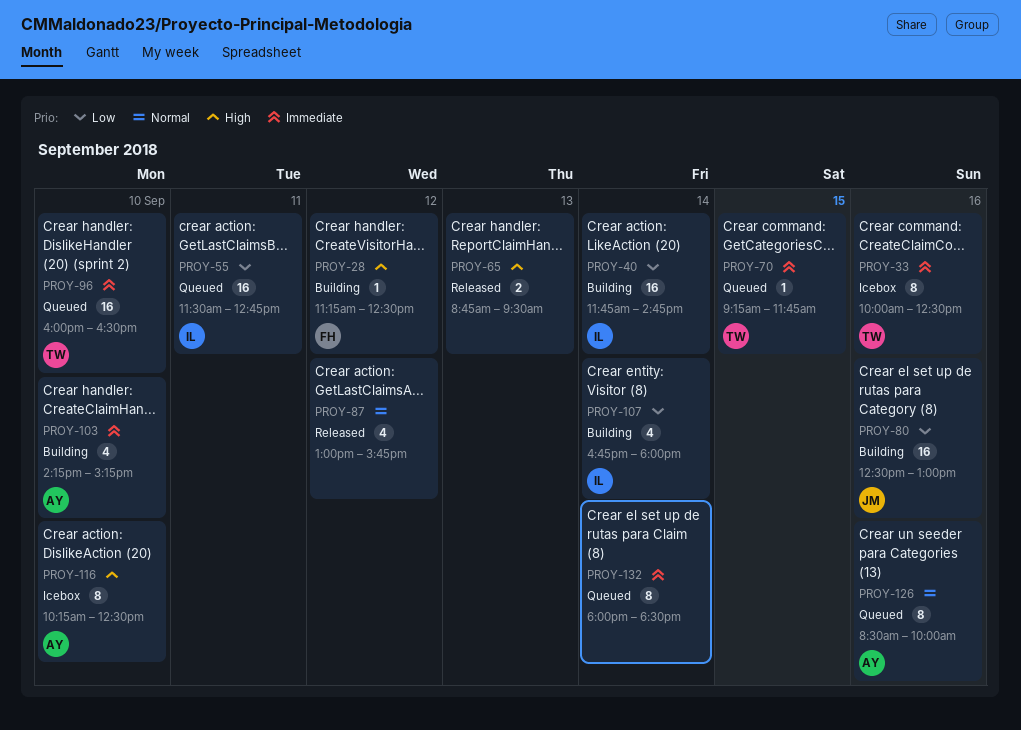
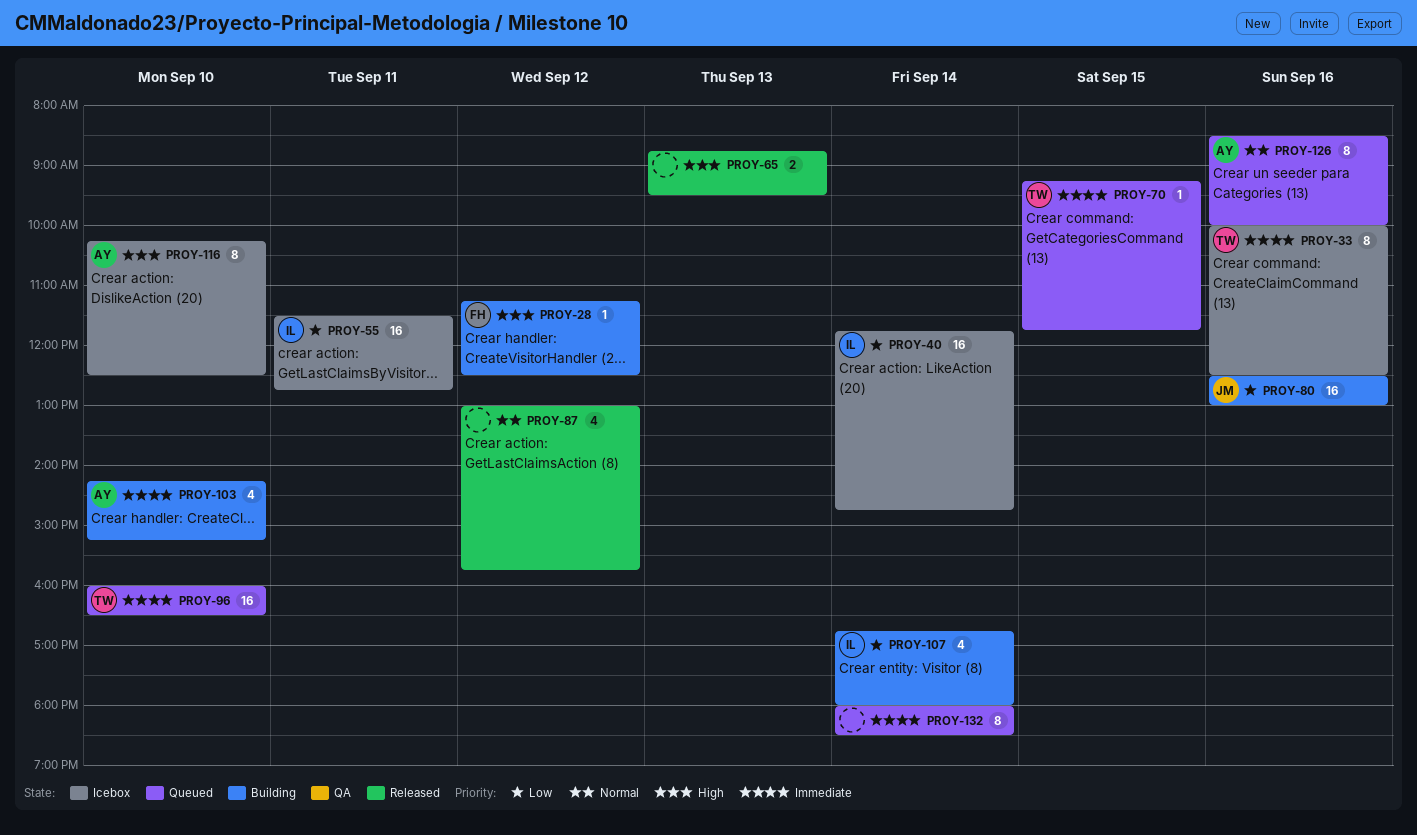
PROY-40, status: Building -> Icebox
PROY-55, status: Queued -> Icebox

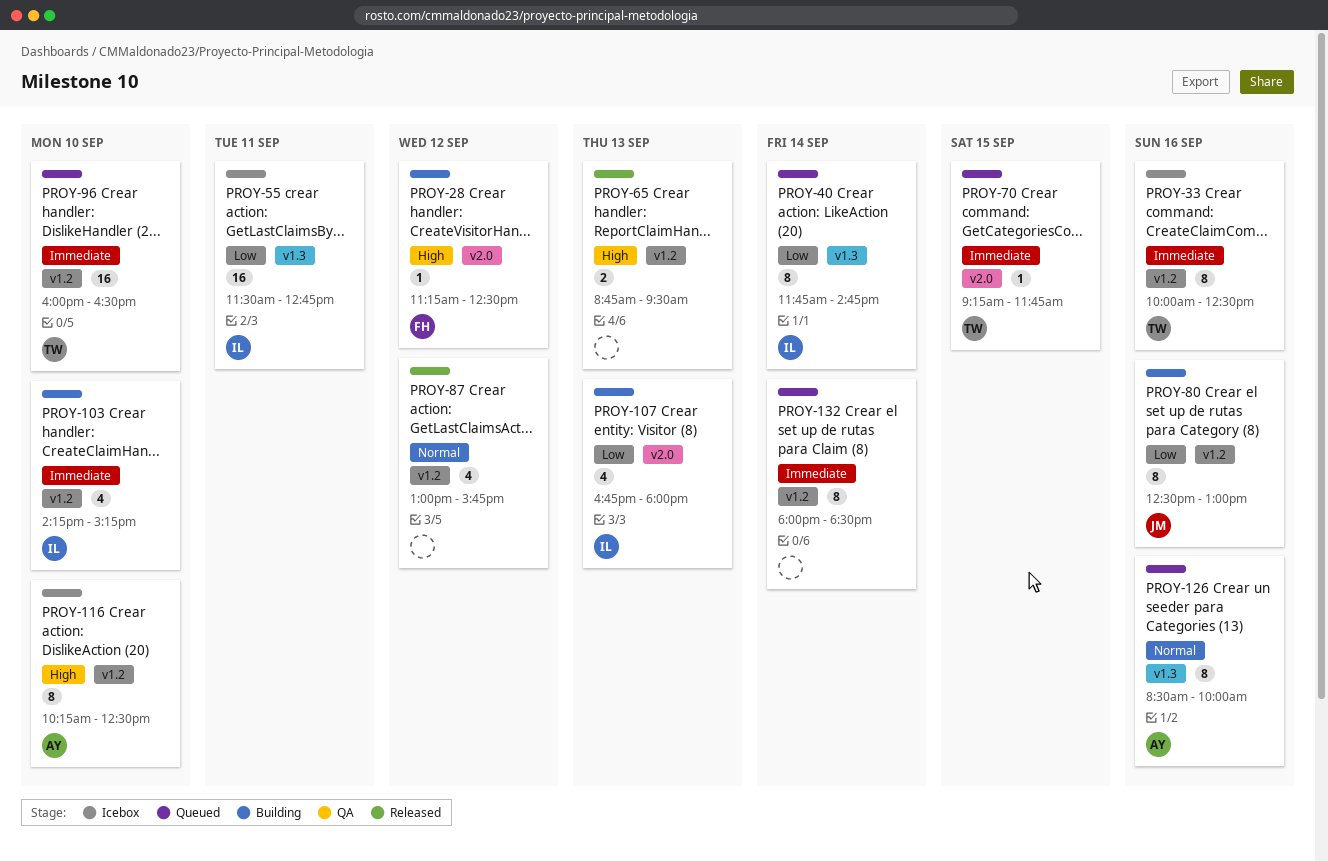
PROY-40, status: Icebox -> Queued
PROY-40, estimate: 16 -> 8
PROY-80, estimate: 16 -> 8
PROY-103, owner: AY -> IL
PROY-107, day: Sep 14 -> Sep 13

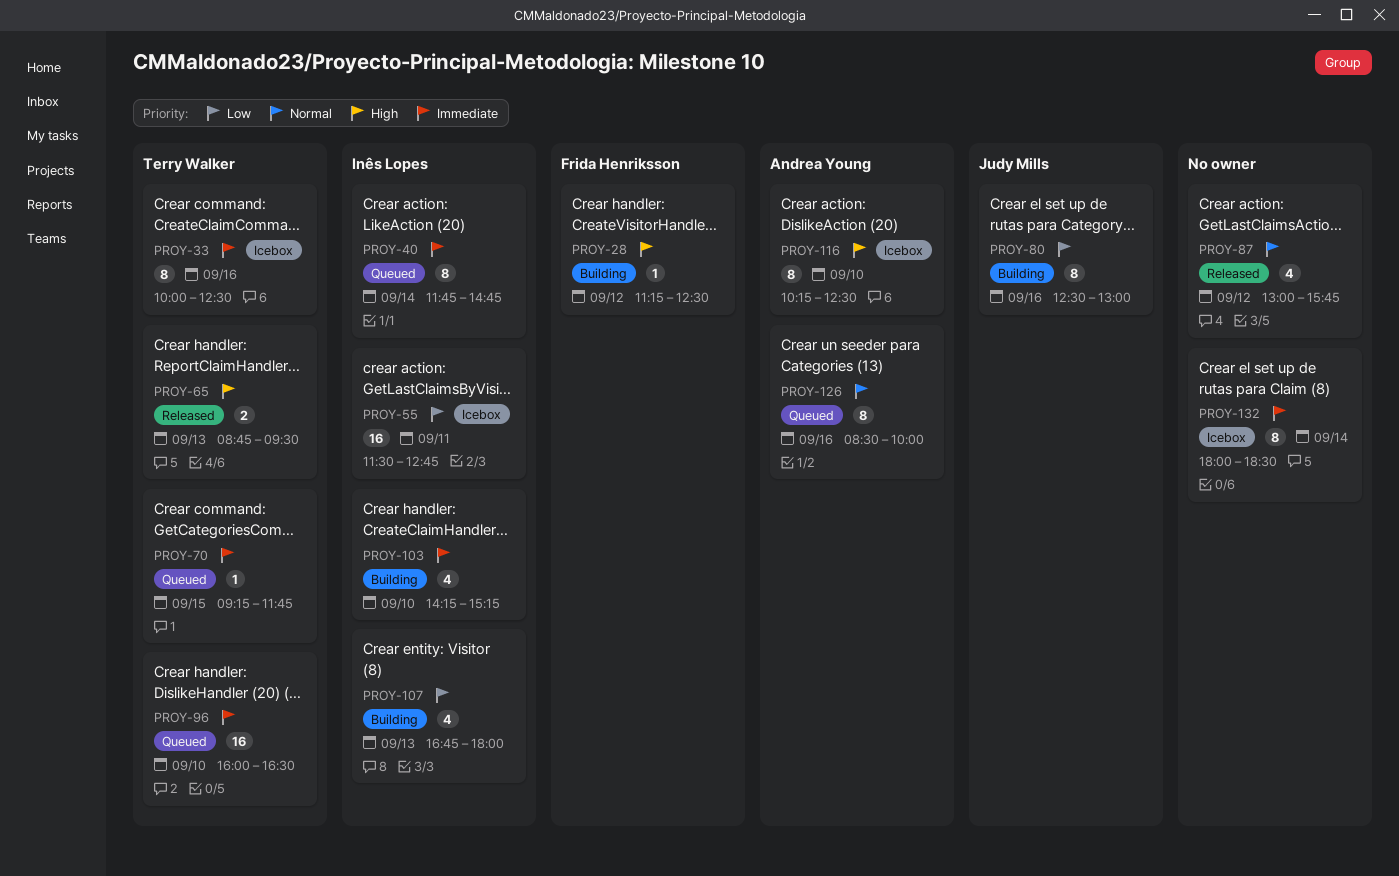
PROY-40, priority: Low -> Immediate
PROY-65, owner: none -> Terry Walker
PROY-132, status: Queued -> Icebox

